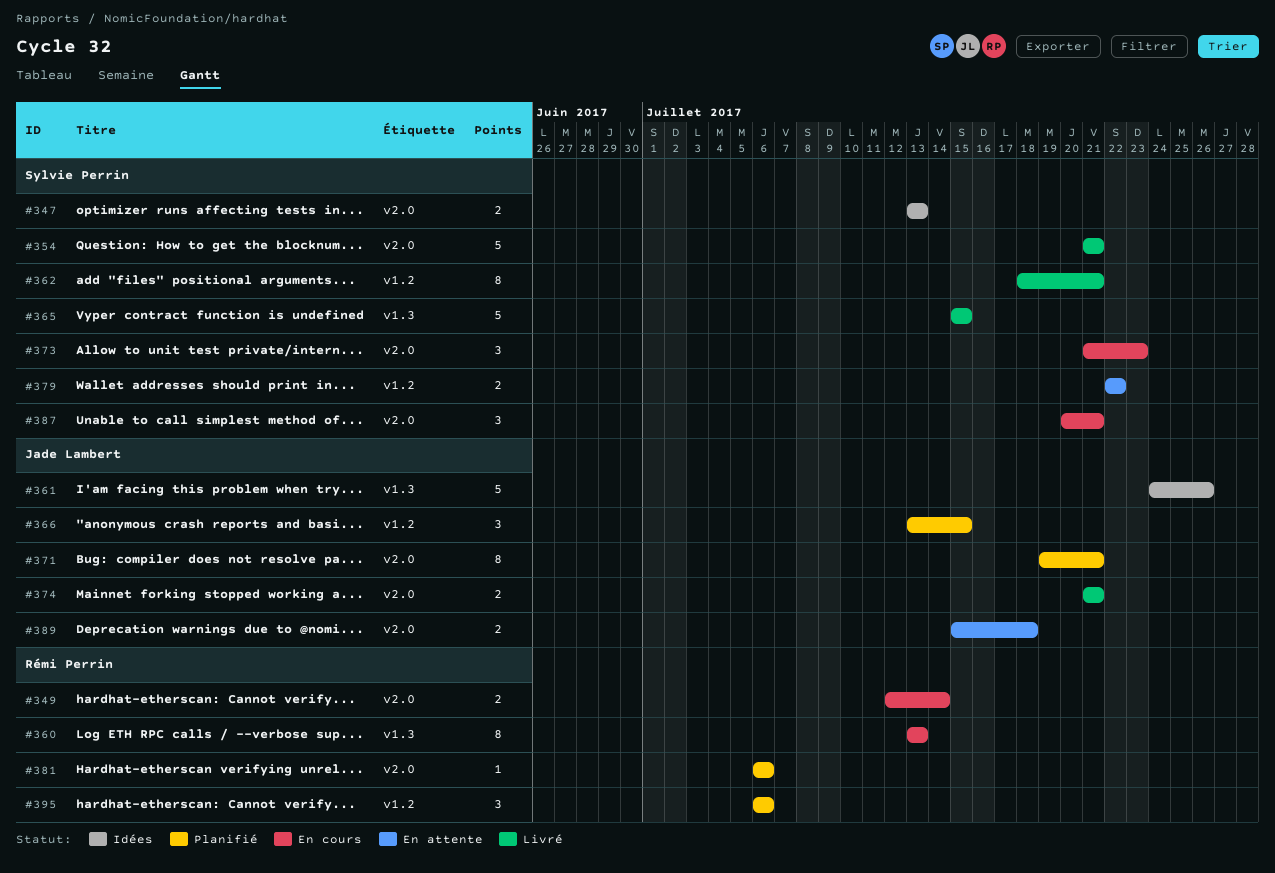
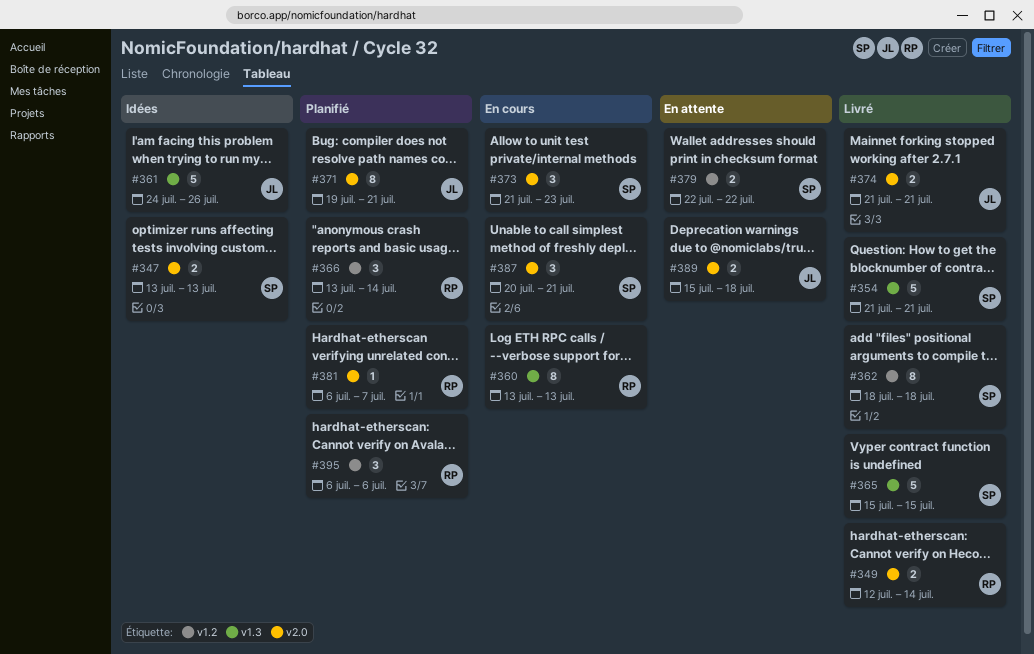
#349, status: En cours -> Livré
#354, label: v2.0 -> v1.3
#362, due: Jul 21 -> Jul 18
#366, owner: Jade Lambert -> Rémi Perrin
#366, due: Jul 15 -> Jul 14
#381, due: Jul 6 -> Jul 7

